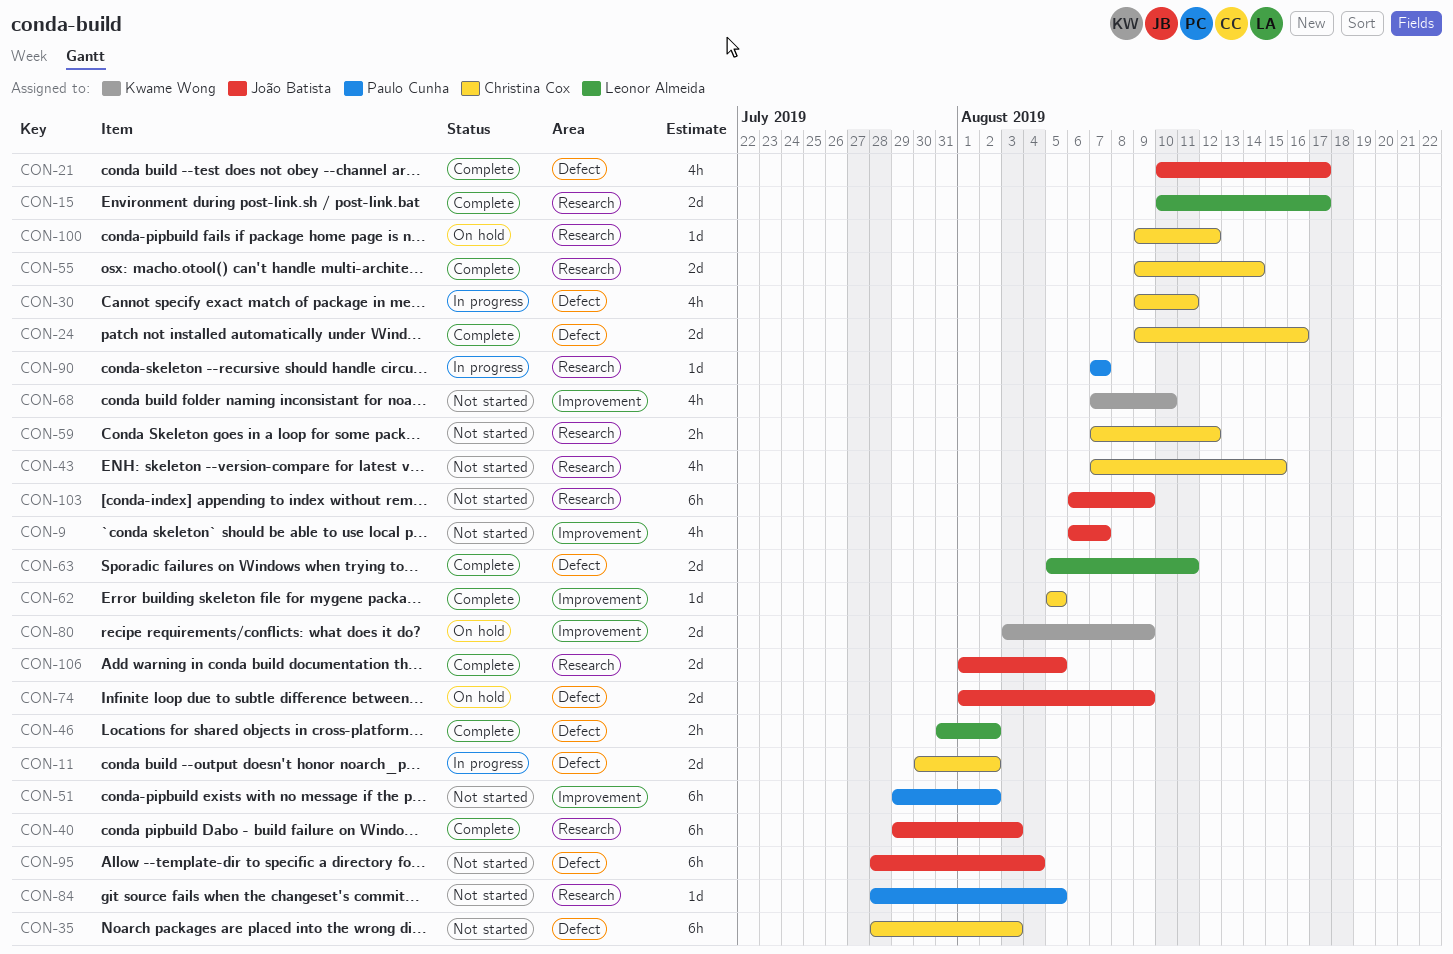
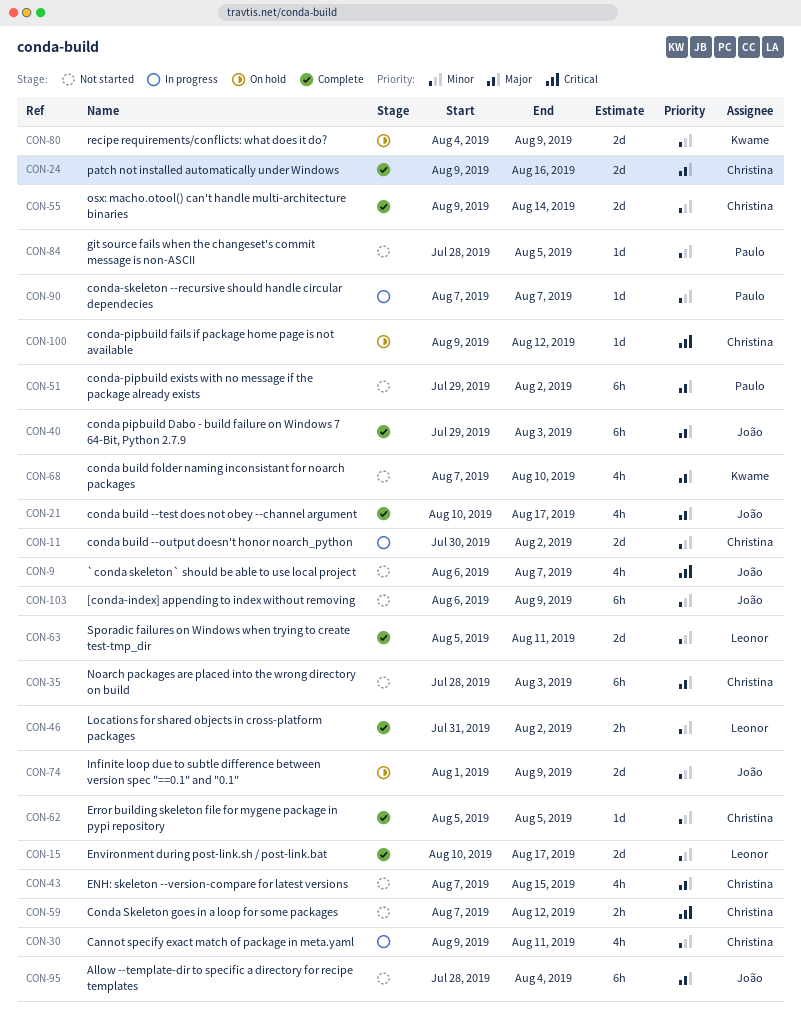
CON-80, start: Aug 3 -> Aug 4
CON-106: present -> none

